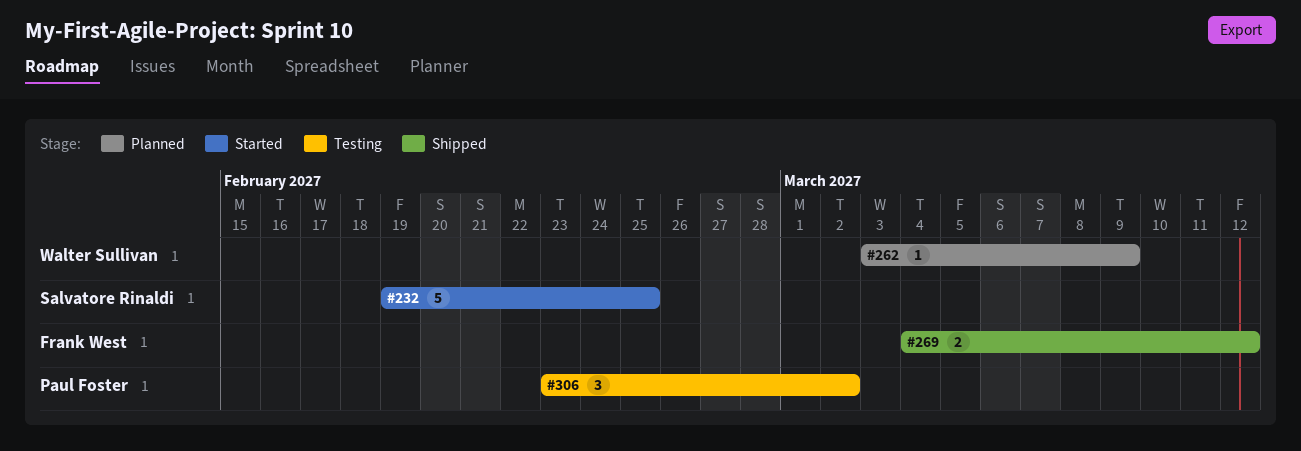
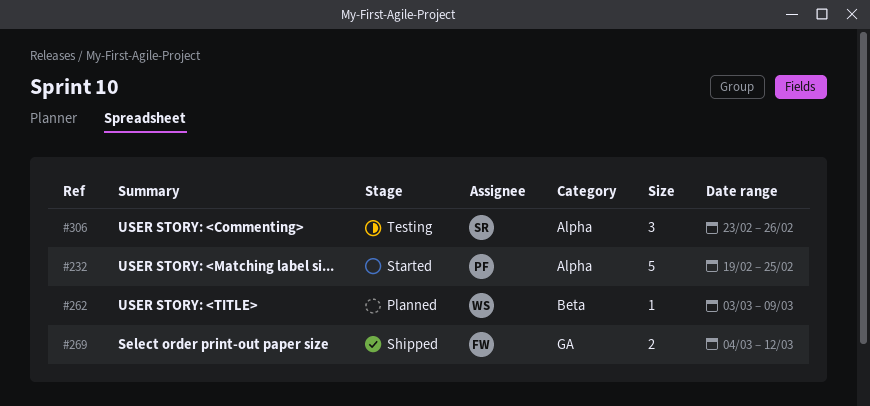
#232, owner: Salvatore Rinaldi -> Paul Foster
#306, owner: Paul Foster -> Salvatore Rinaldi
#306, due: Mar 2 -> Feb 26

